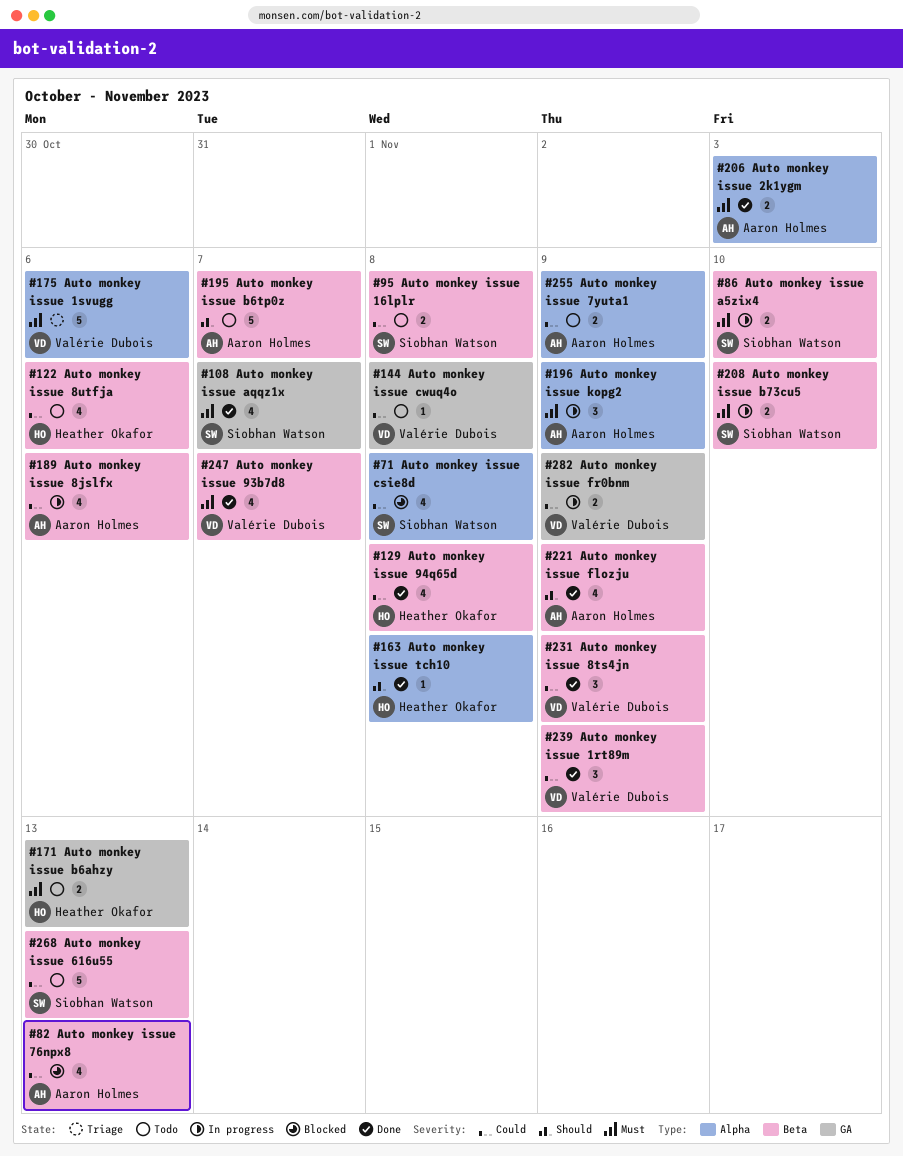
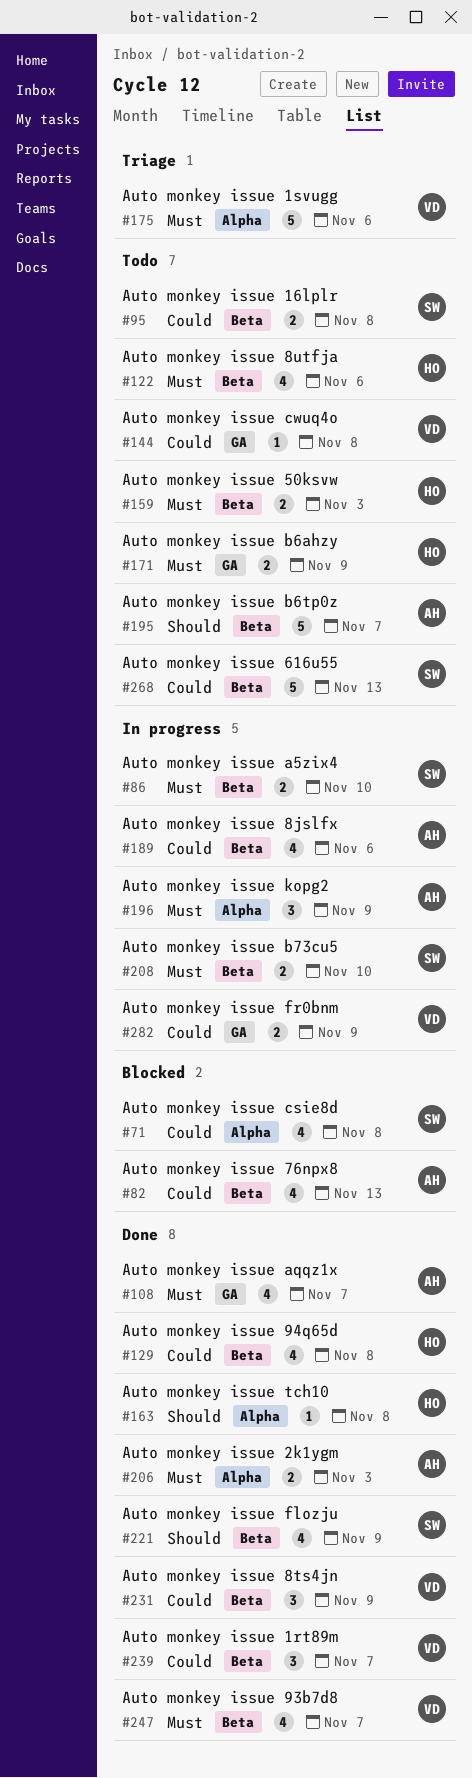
#108, owner: Siobhan Watson -> Aaron Holmes
#122, priority: Could -> Must
#159: none -> present
#171, due: Nov 13 -> Nov 9
#221, owner: Aaron Holmes -> Siobhan Watson
#239, due: Nov 9 -> Nov 7
#255: present -> none

